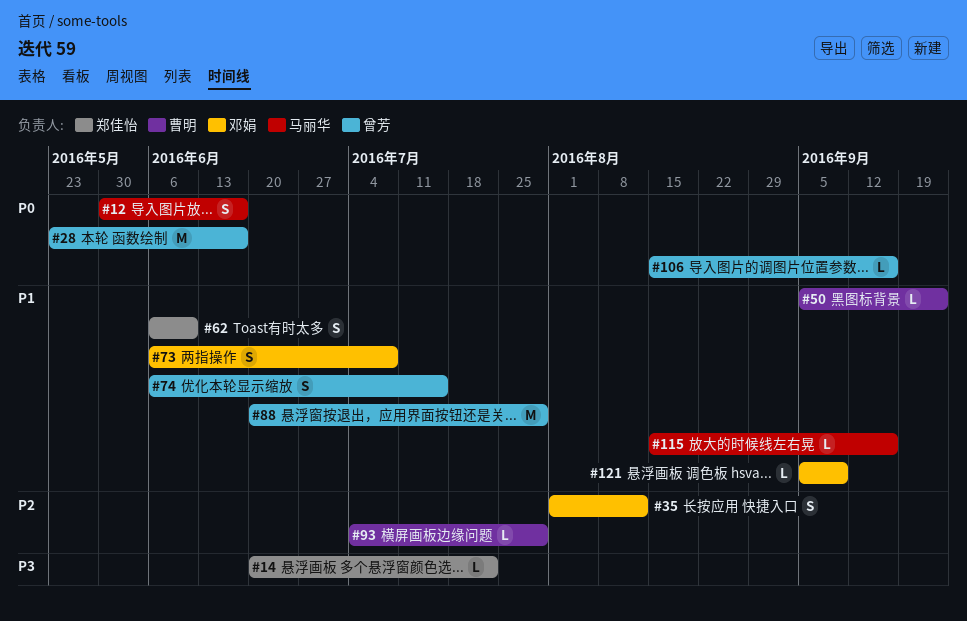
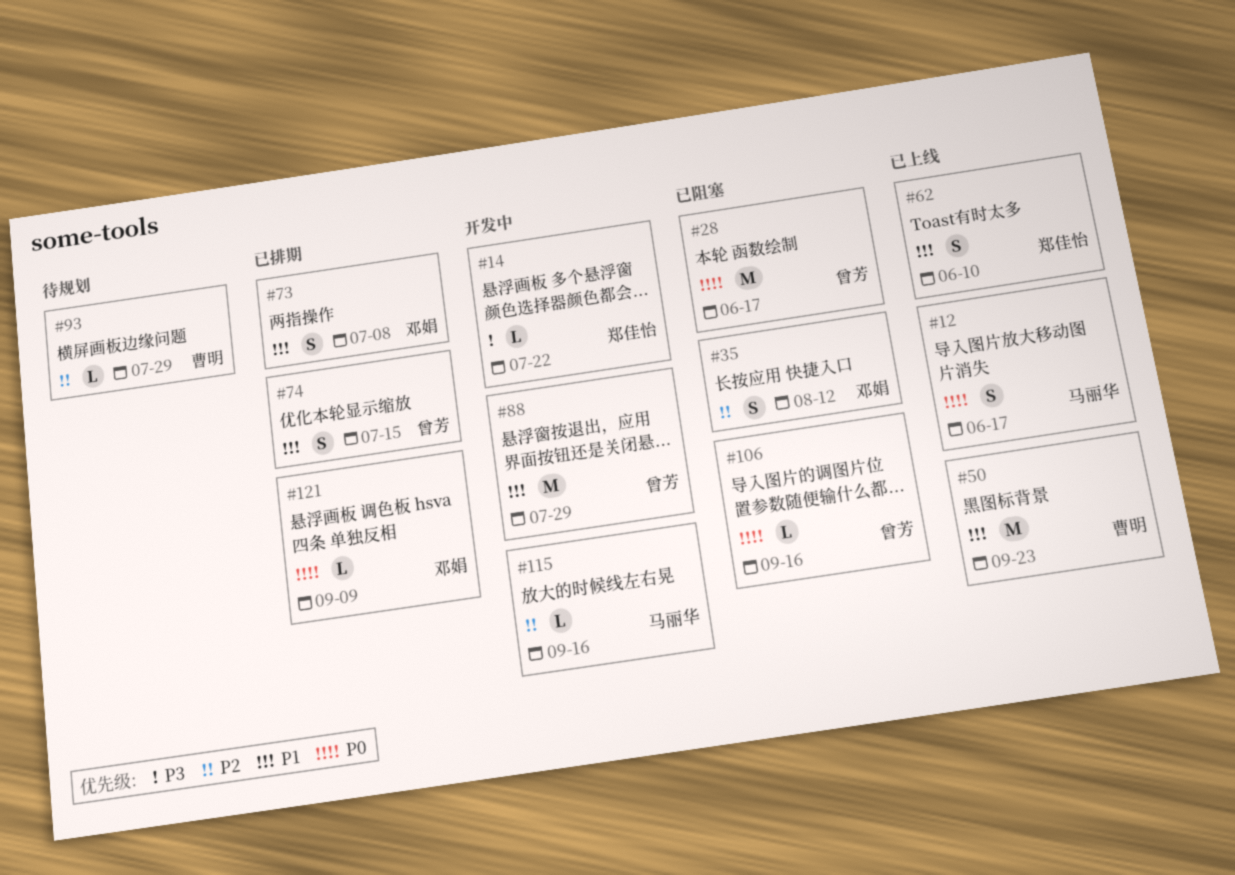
#50, estimate: L -> M
#115, priority: P1 -> P2
#121, priority: P1 -> P0

